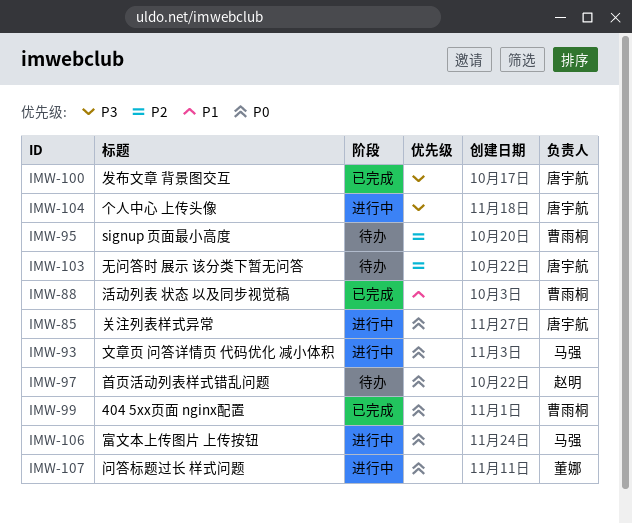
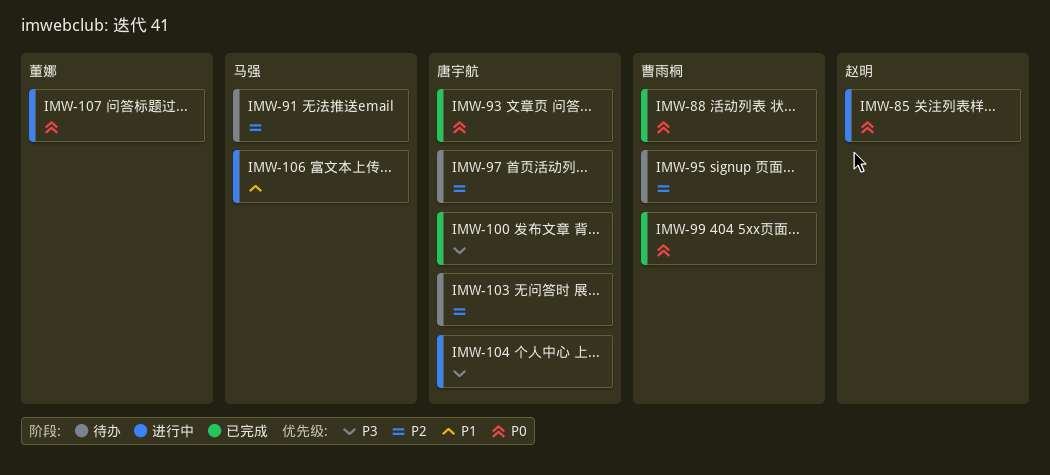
IMW-85, owner: 唐宇航 -> 赵明
IMW-88, priority: P1 -> P0
IMW-91: none -> present
IMW-93, status: 进行中 -> 已完成
IMW-93, owner: 马强 -> 唐宇航
IMW-97, owner: 赵明 -> 唐宇航
IMW-97, priority: P0 -> P2
IMW-106, priority: P0 -> P1

